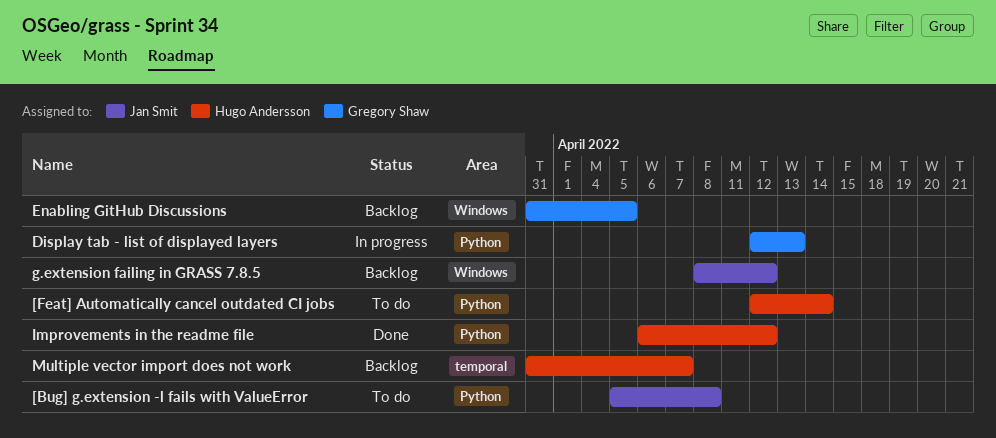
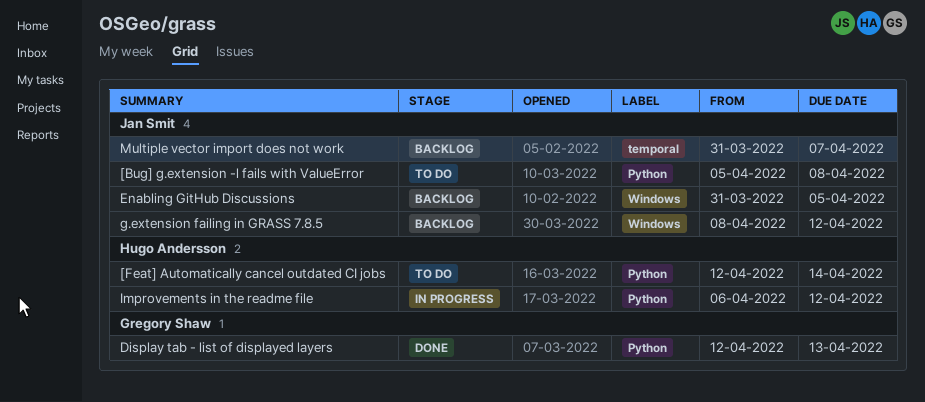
Display tab - list of displayed layers, status: In progress -> Done
Enabling GitHub Discussions, owner: Gregory Shaw -> Jan Smit
Improvements in the readme file, status: Done -> In progress
Multiple vector import does not work, owner: Hugo Andersson -> Jan Smit

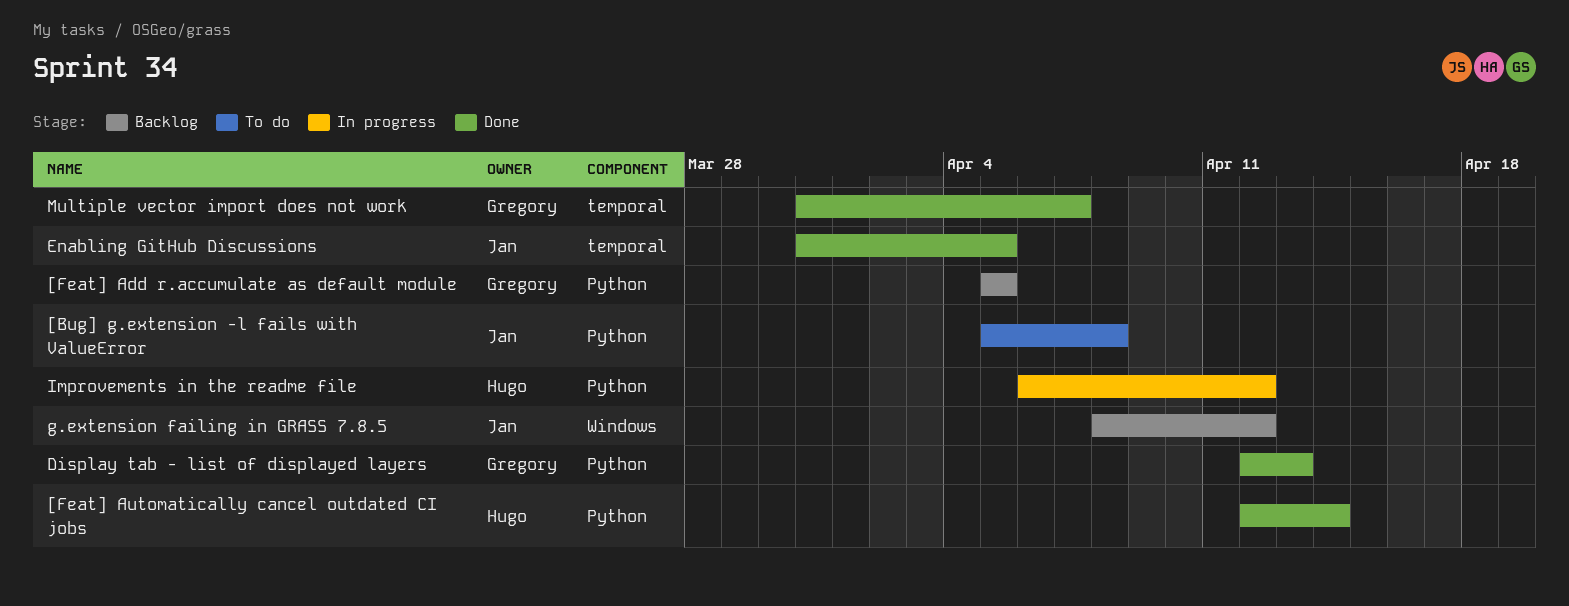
[Feat] Add r.accumulate as default module: none -> present
[Feat] Automatically cancel outdated CI jobs, status: To do -> Done
Enabling GitHub Discussions, status: Backlog -> Done
Enabling GitHub Discussions, label: Windows -> temporal
Multiple vector import does not work, status: Backlog -> Done
Multiple vector import does not work, owner: Jan Smit -> Gregory Shaw

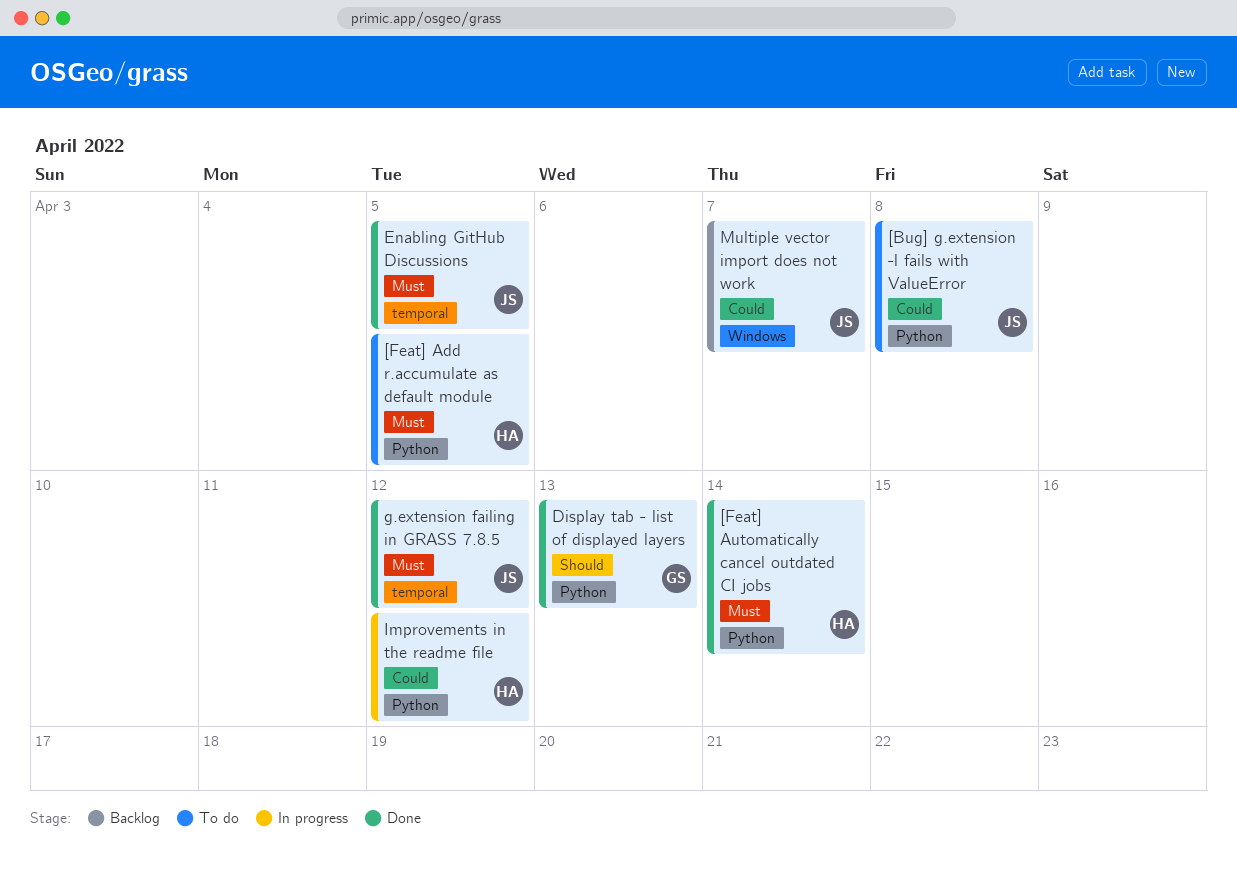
[Feat] Add r.accumulate as default module, status: Backlog -> To do
[Feat] Add r.accumulate as default module, owner: Gregory -> Hugo
g.extension failing in GRASS 7.8.5, status: Backlog -> Done
g.extension failing in GRASS 7.8.5, label: Windows -> temporal
Multiple vector import does not work, status: Done -> Backlog
Multiple vector import does not work, owner: Gregory -> Jan
Multiple vector import does not work, label: temporal -> Windows

